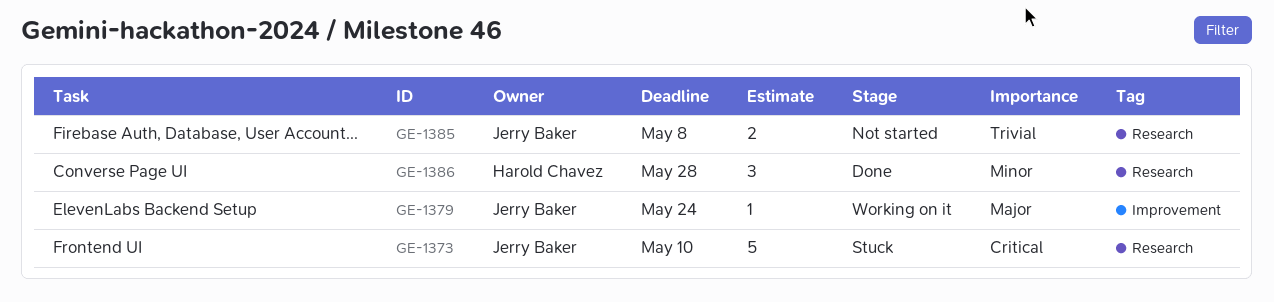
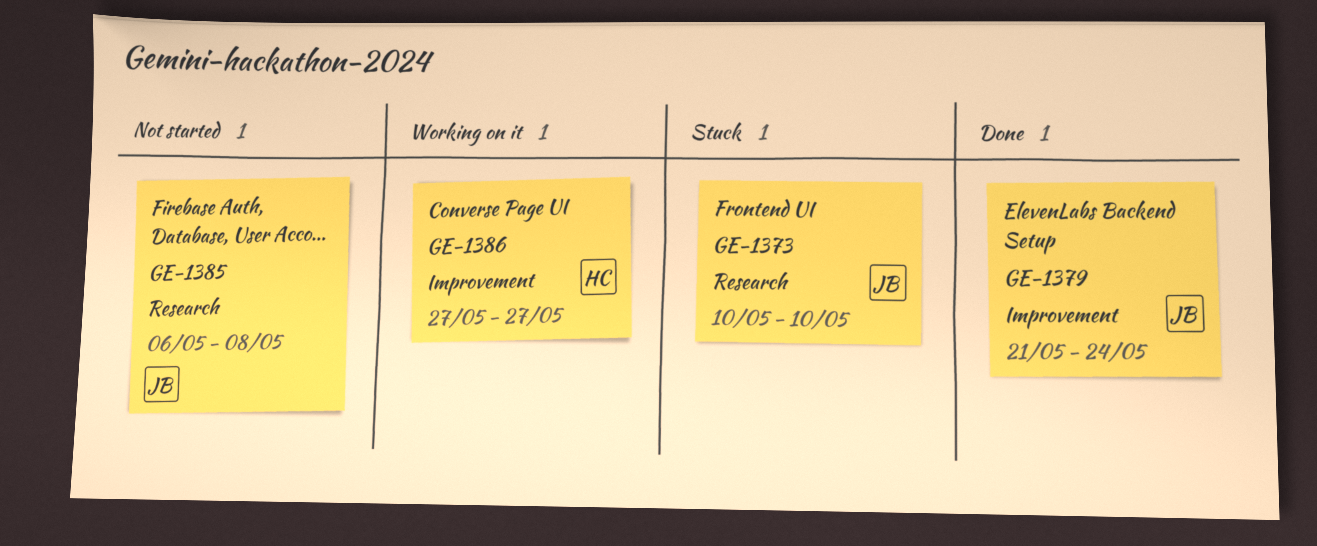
GE-1379, status: Working on it -> Done
GE-1386, status: Done -> Working on it
GE-1386, label: Research -> Improvement
GE-1386, due: May 28 -> May 27

